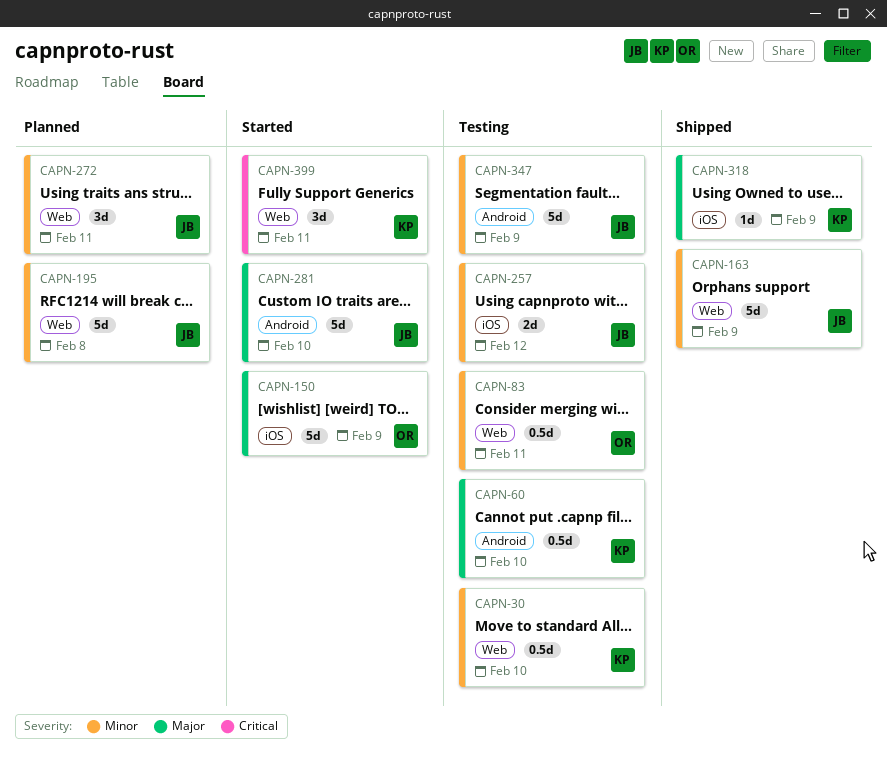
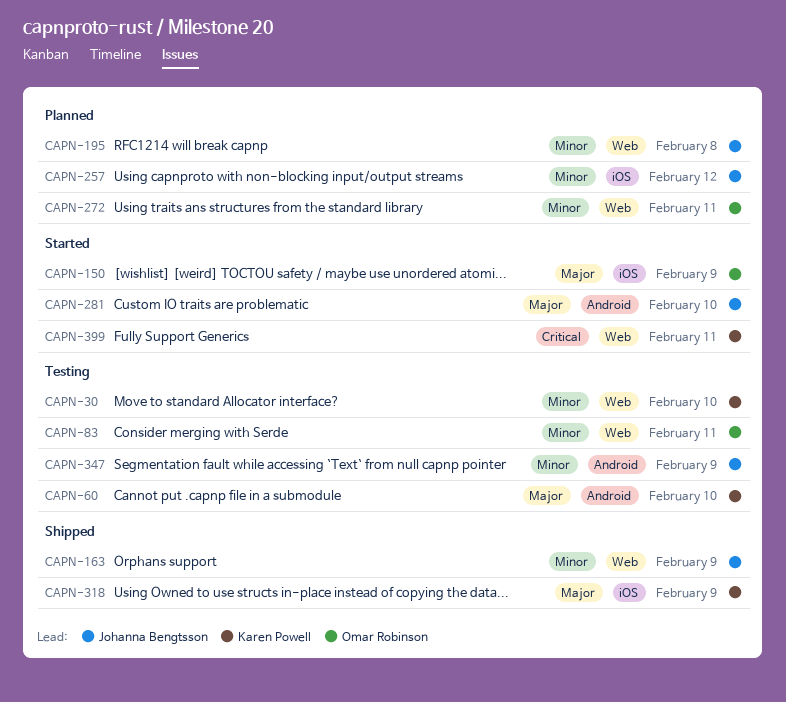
CAPN-257, status: Testing -> Planned
CAPN-272, owner: Johanna Bengtsson -> Omar Robinson

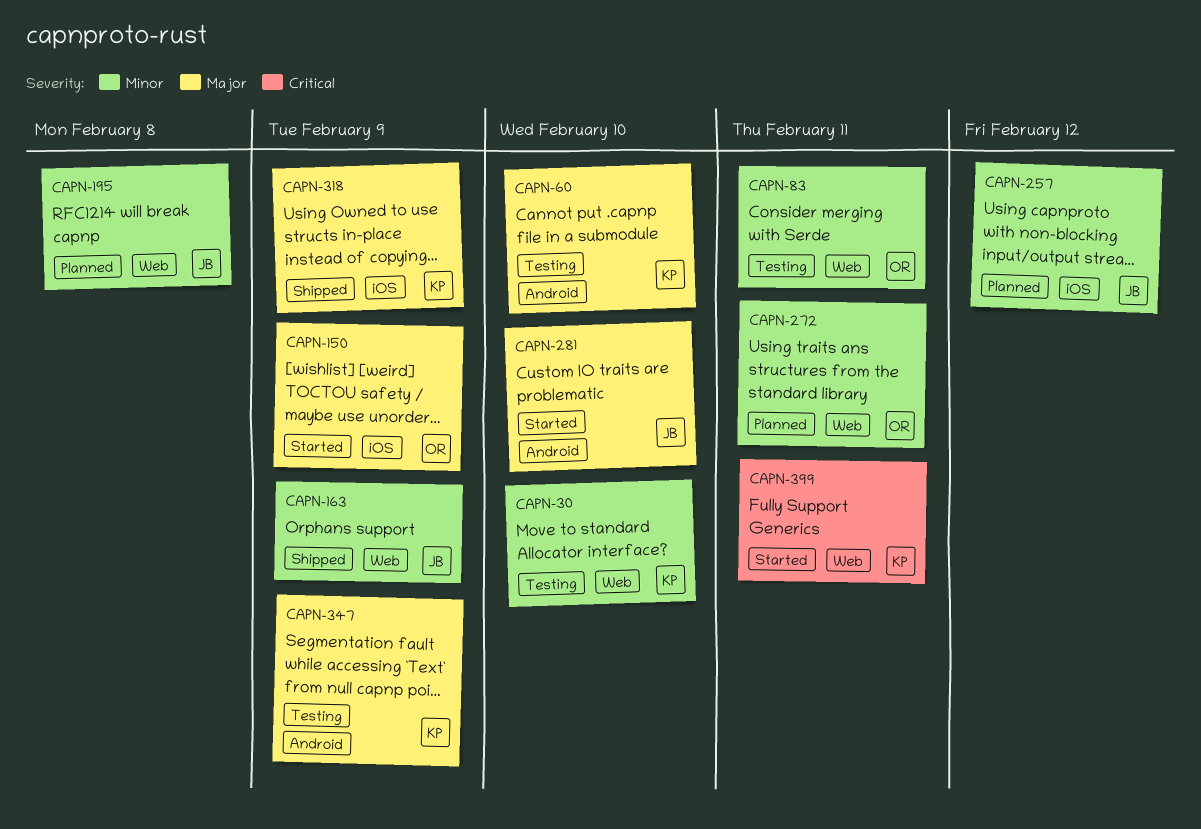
CAPN-347, owner: Johanna Bengtsson -> Karen Powell
CAPN-347, priority: Minor -> Major

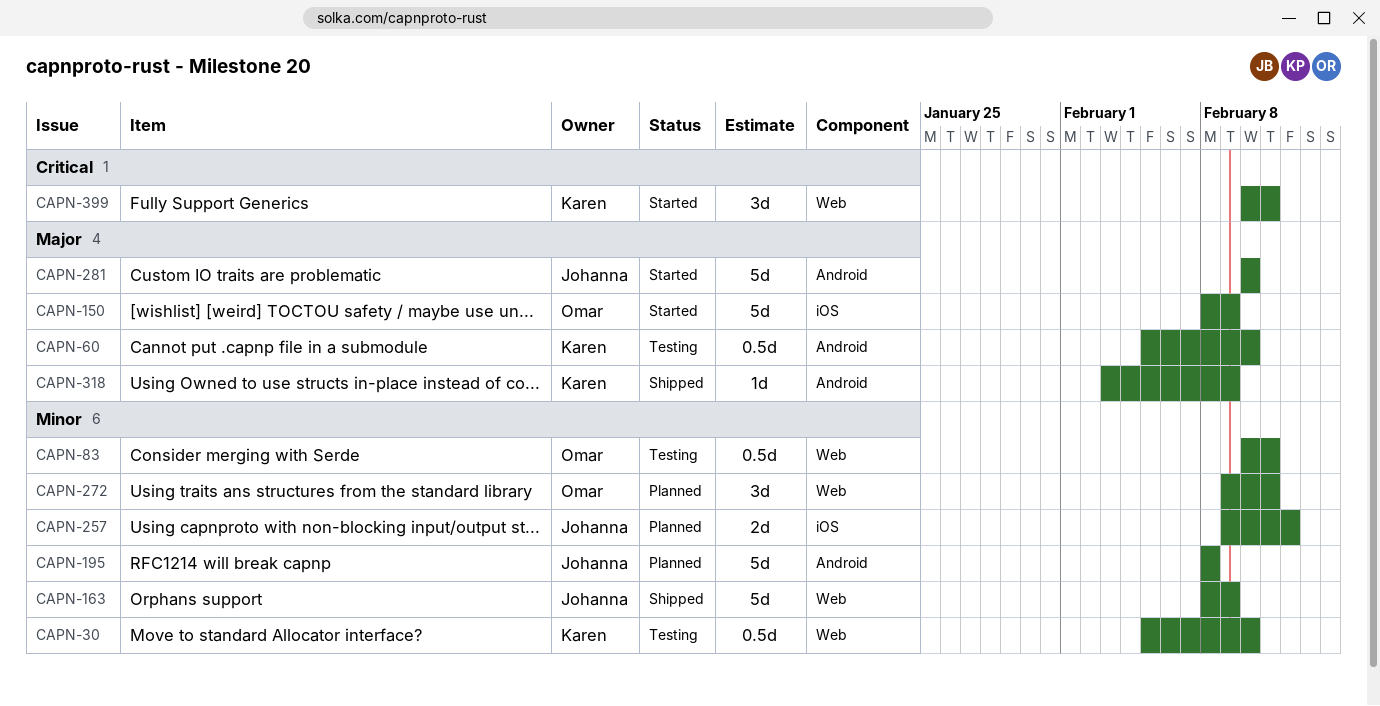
CAPN-195, label: Web -> Android
CAPN-318, label: iOS -> Android
CAPN-347: present -> none

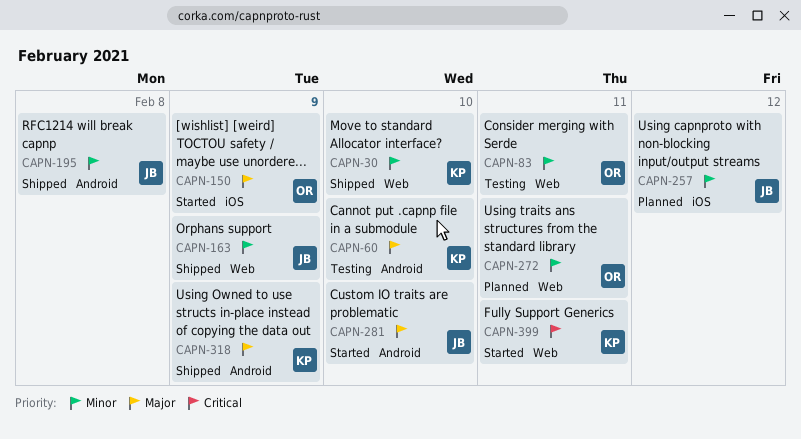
CAPN-30, status: Testing -> Shipped
CAPN-195, status: Planned -> Shipped

